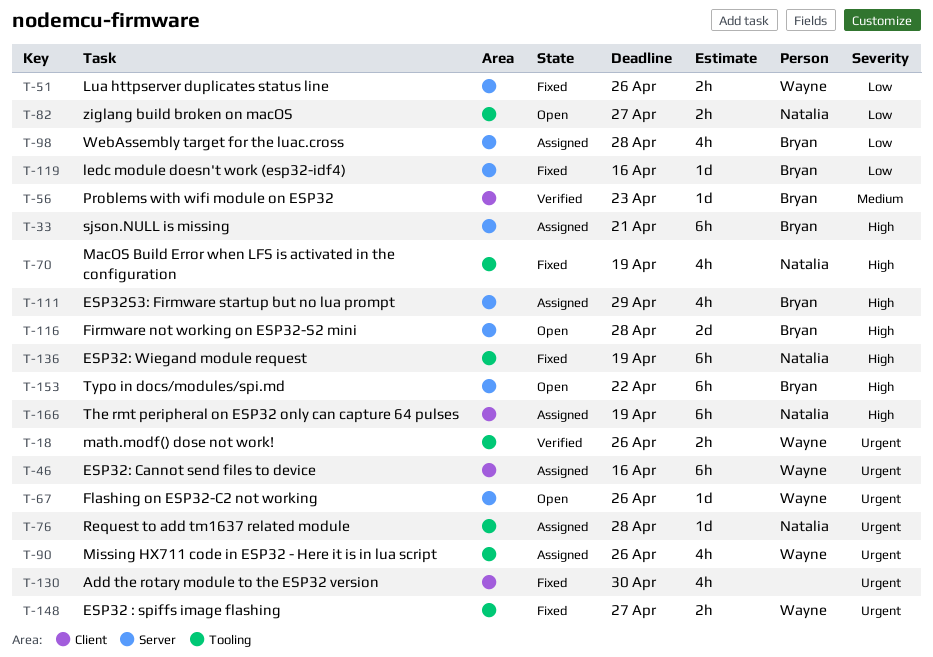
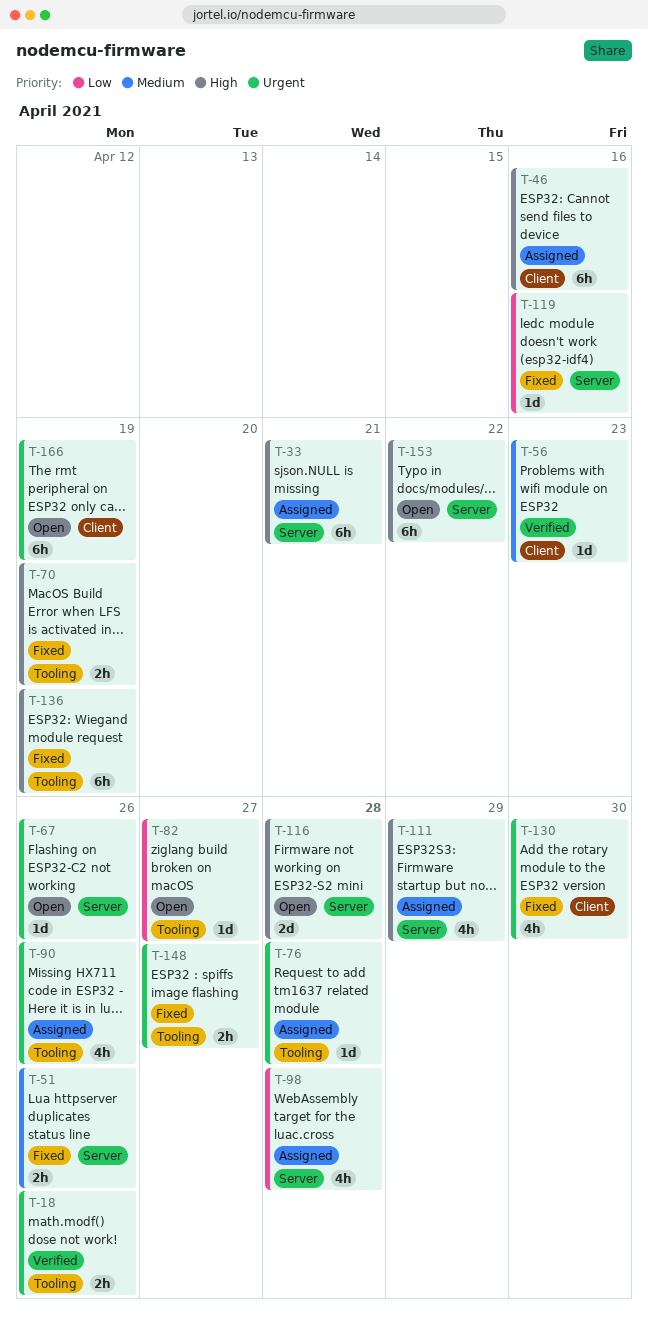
T-46, priority: Urgent -> High
T-51, priority: Low -> Medium
T-70, estimate: 4h -> 2h
T-82, estimate: 2h -> 1d
T-166, status: Assigned -> Open
T-166, priority: High -> Urgent

